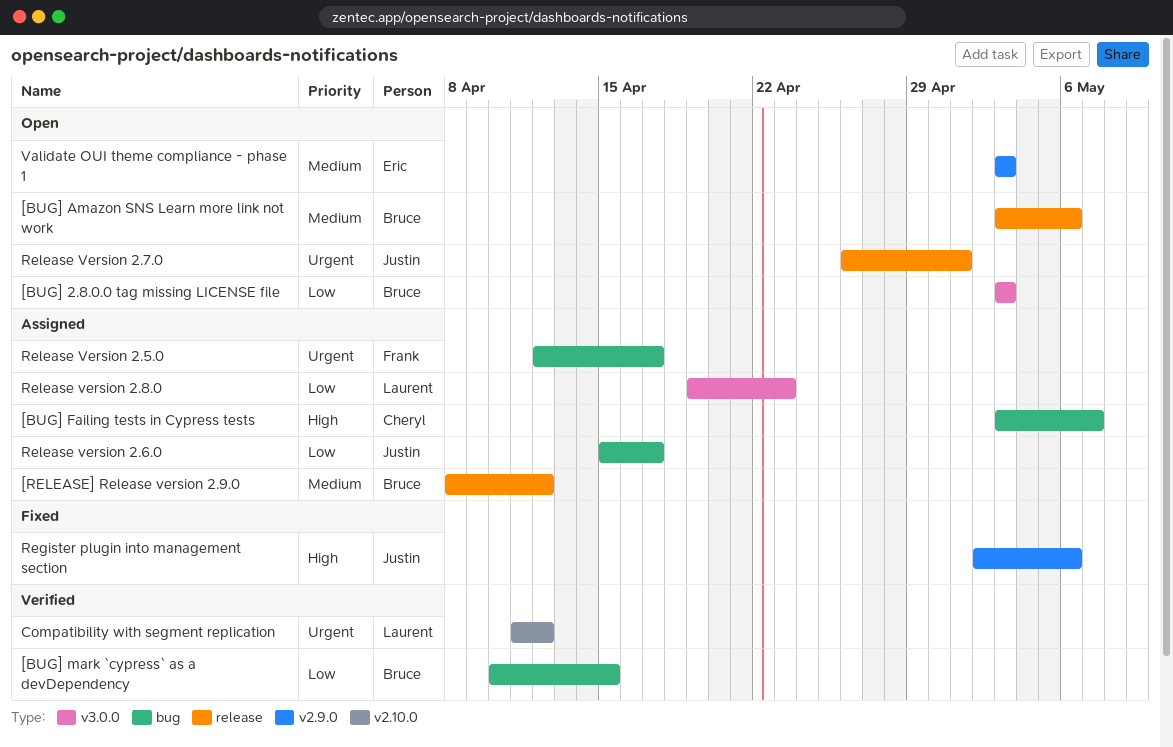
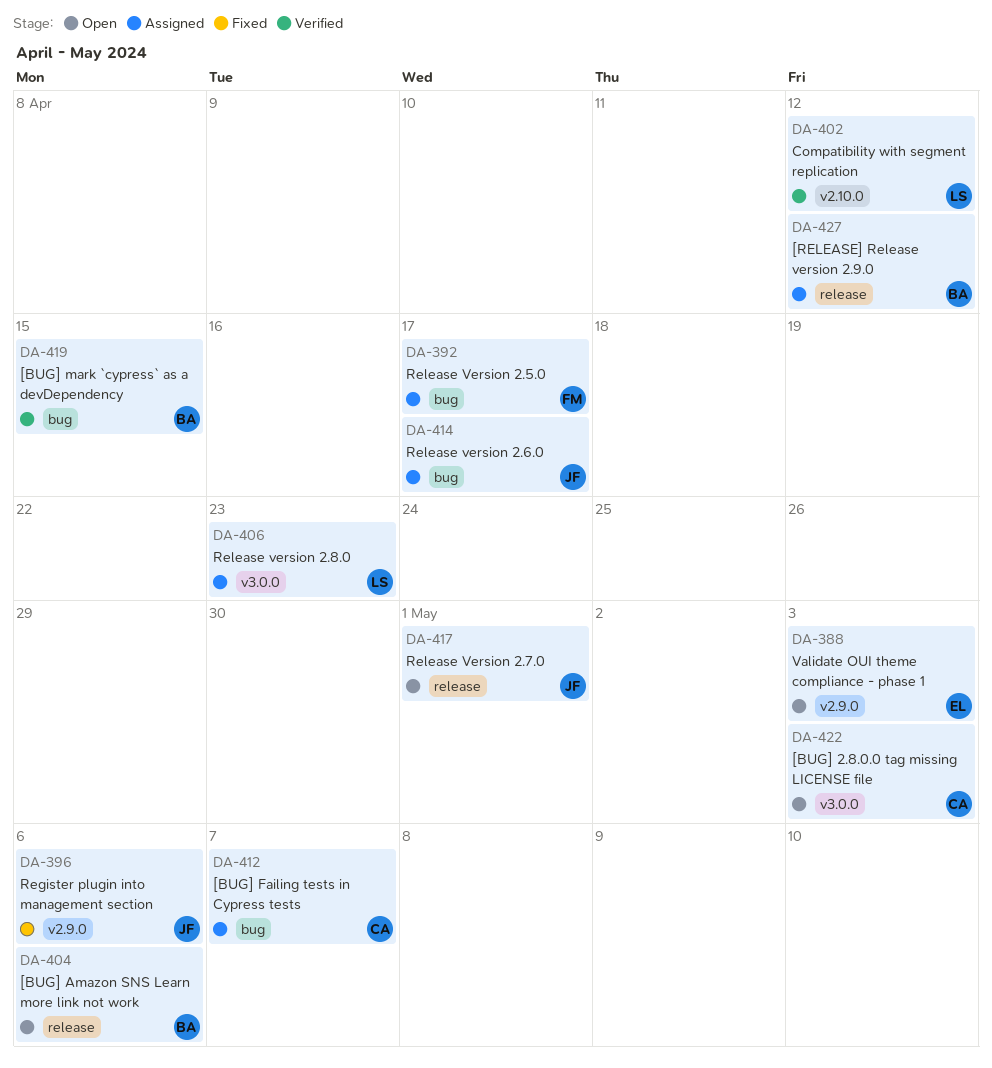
[BUG] 2.8.0.0 tag missing LICENSE file, owner: Bruce -> Cheryl

